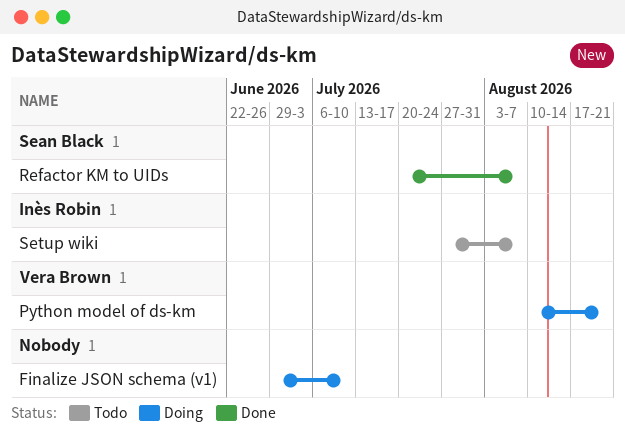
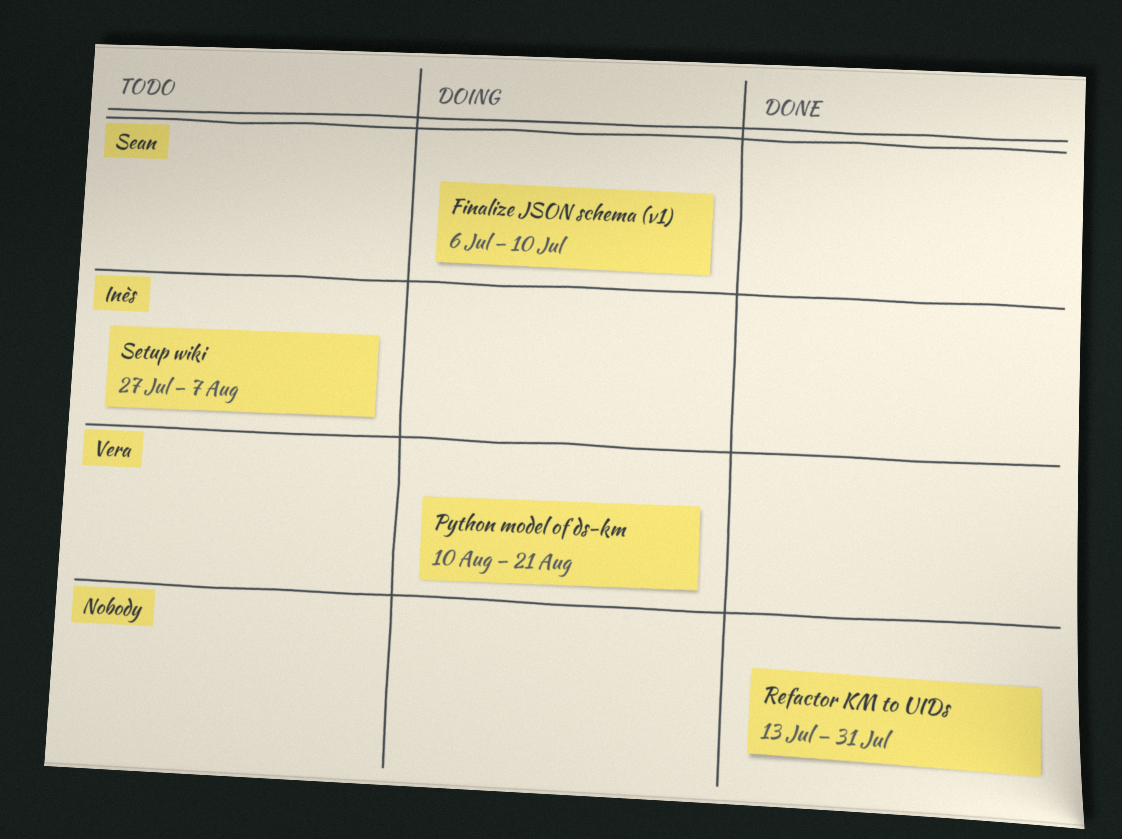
Finalize JSON schema (v1), owner: none -> Sean Black
Finalize JSON schema (v1), start: Jun 29 -> Jul 6
Refactor KM to UIDs, owner: Sean Black -> none
Refactor KM to UIDs, start: Jul 20 -> Jul 13
Refactor KM to UIDs, due: Aug 7 -> Jul 31

